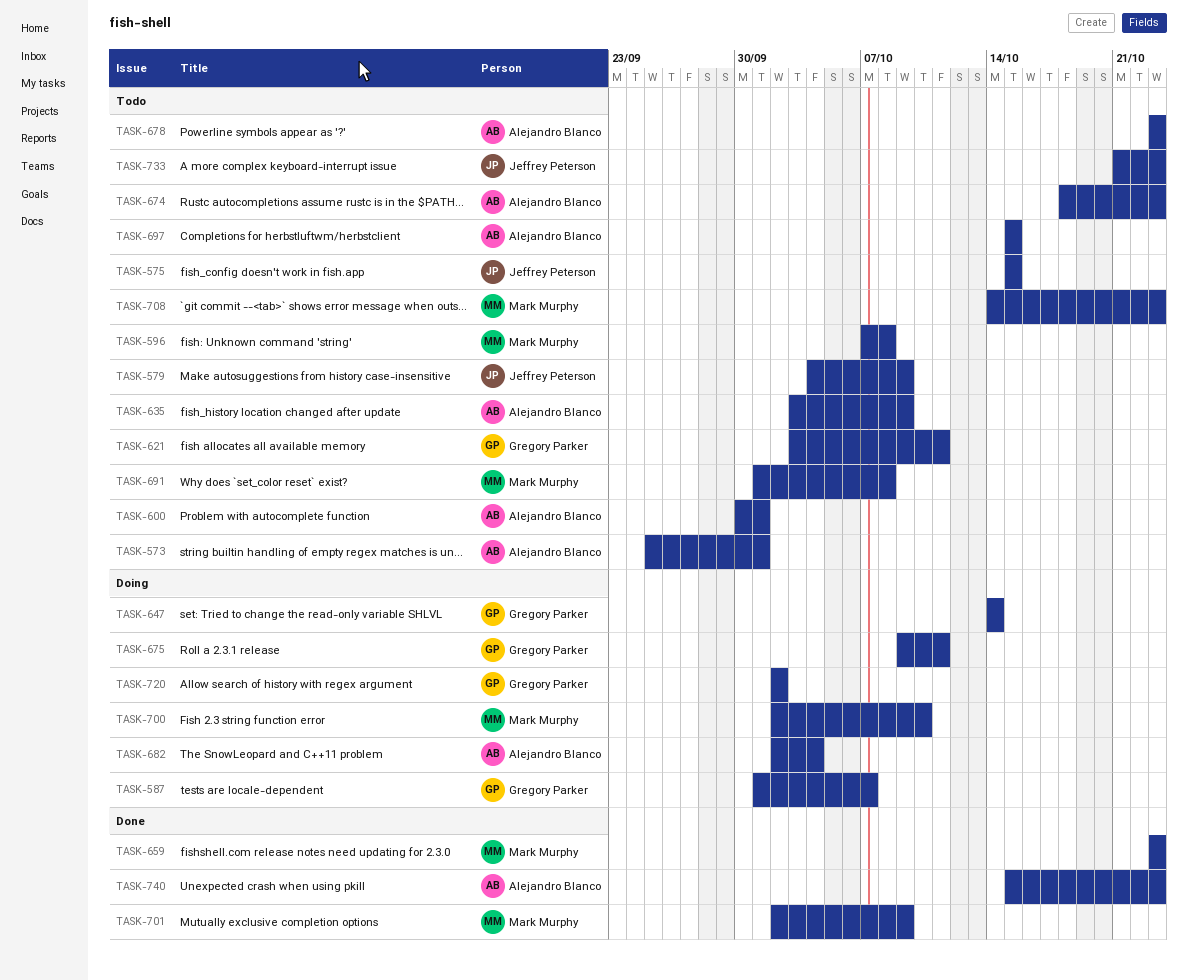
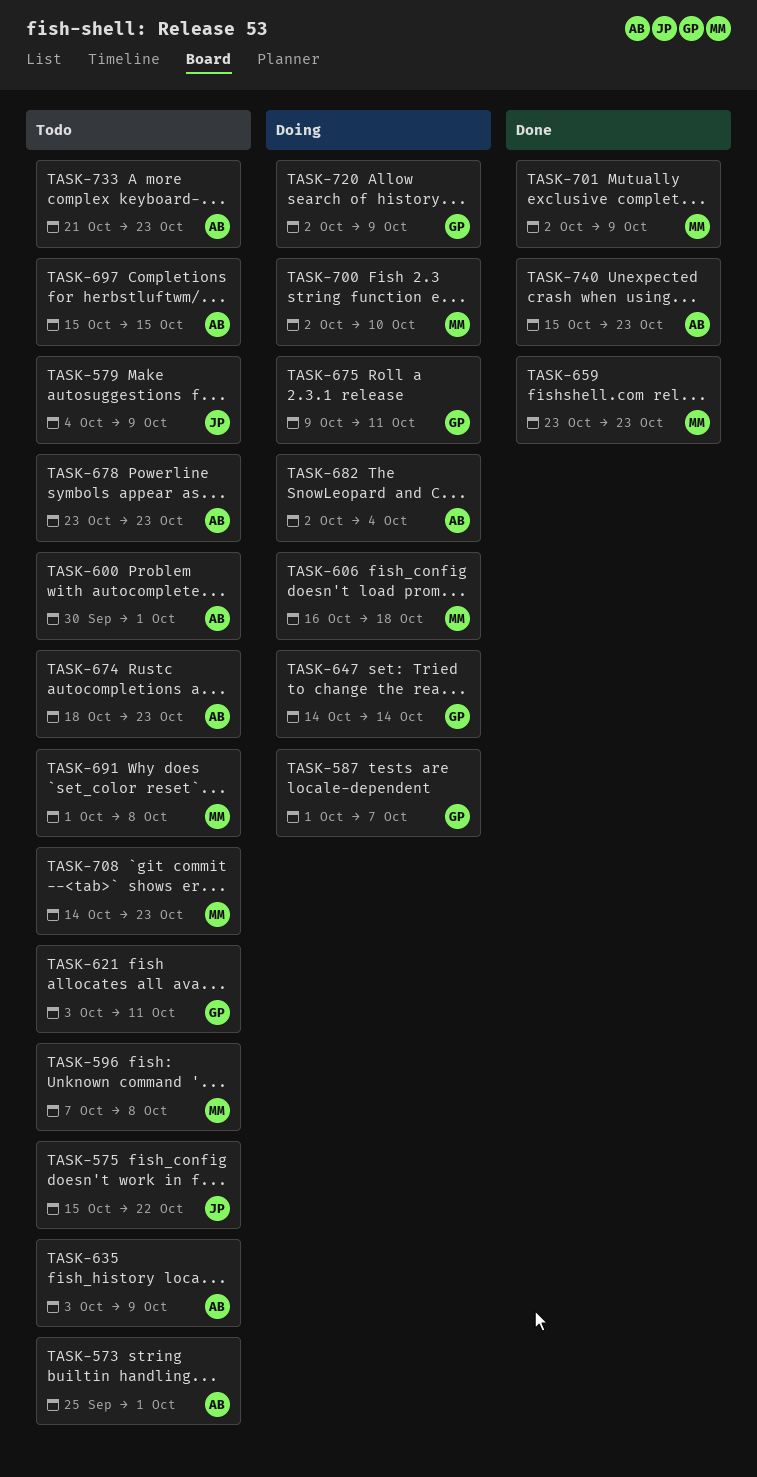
TASK-575, due: Oct 15 -> Oct 22
TASK-606: none -> present
TASK-720, due: Oct 2 -> Oct 9
TASK-733, owner: Jeffrey Peterson -> Alejandro Blanco

